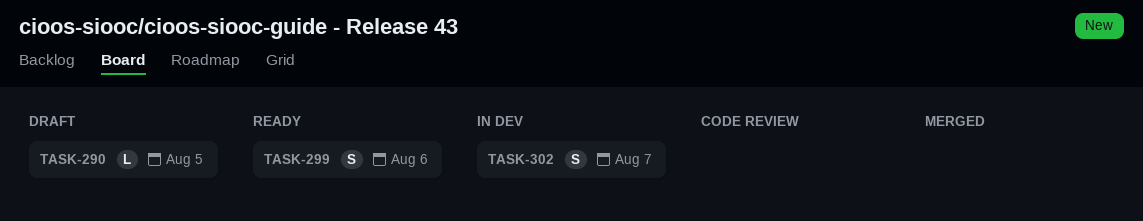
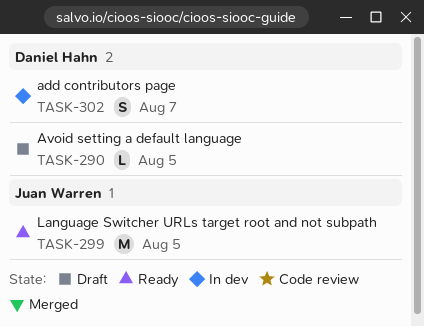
TASK-299, estimate: S -> M
TASK-299, due: Aug 6 -> Aug 5

